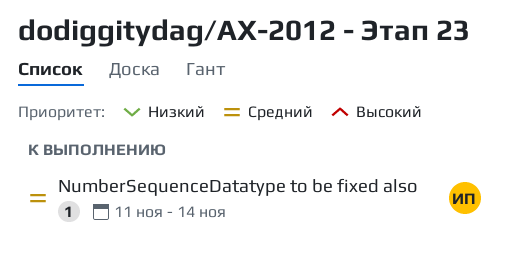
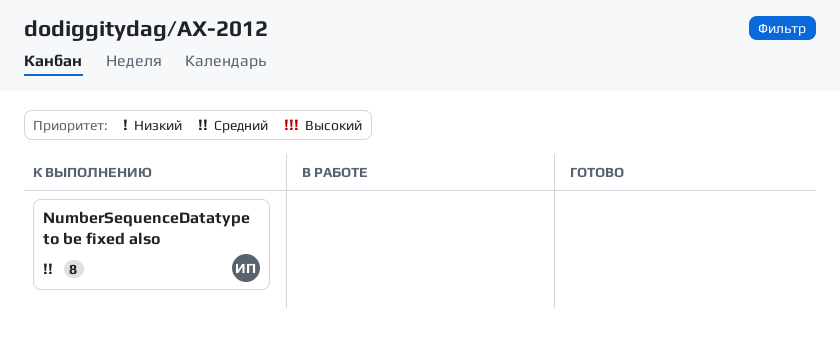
NumberSequenceDatatype to be fixed also, estimate: 1 -> 8

